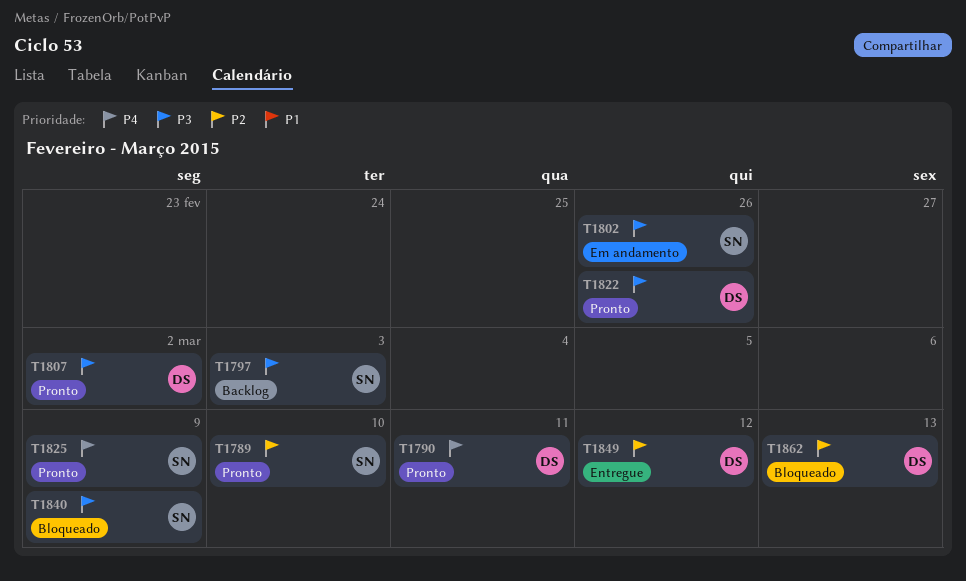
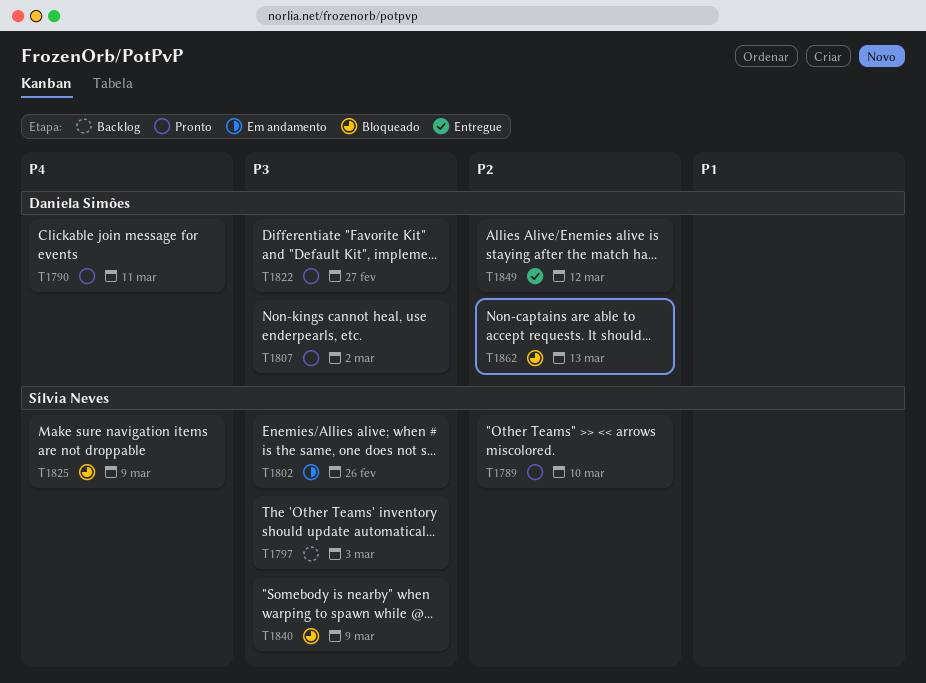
T1822, due: Feb 26 -> Feb 27
T1825, status: Pronto -> Bloqueado

